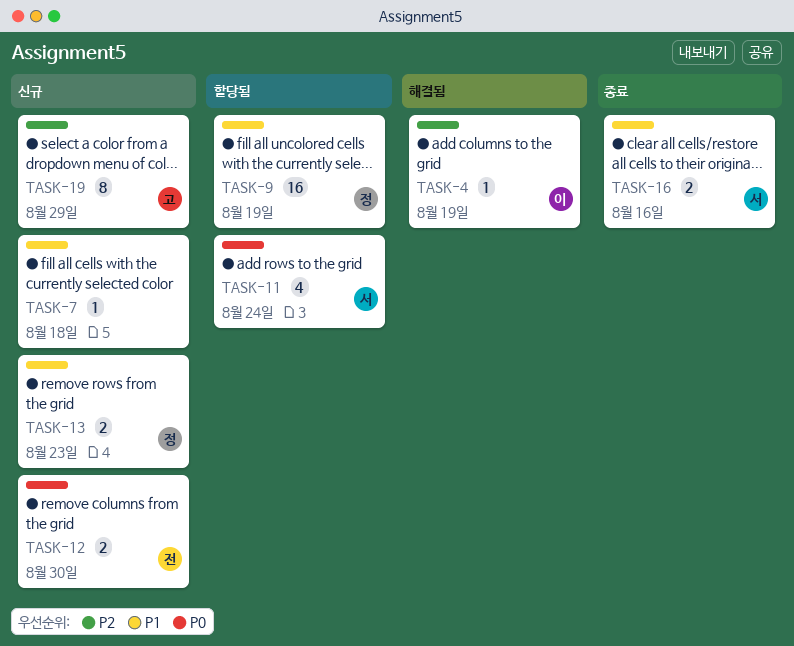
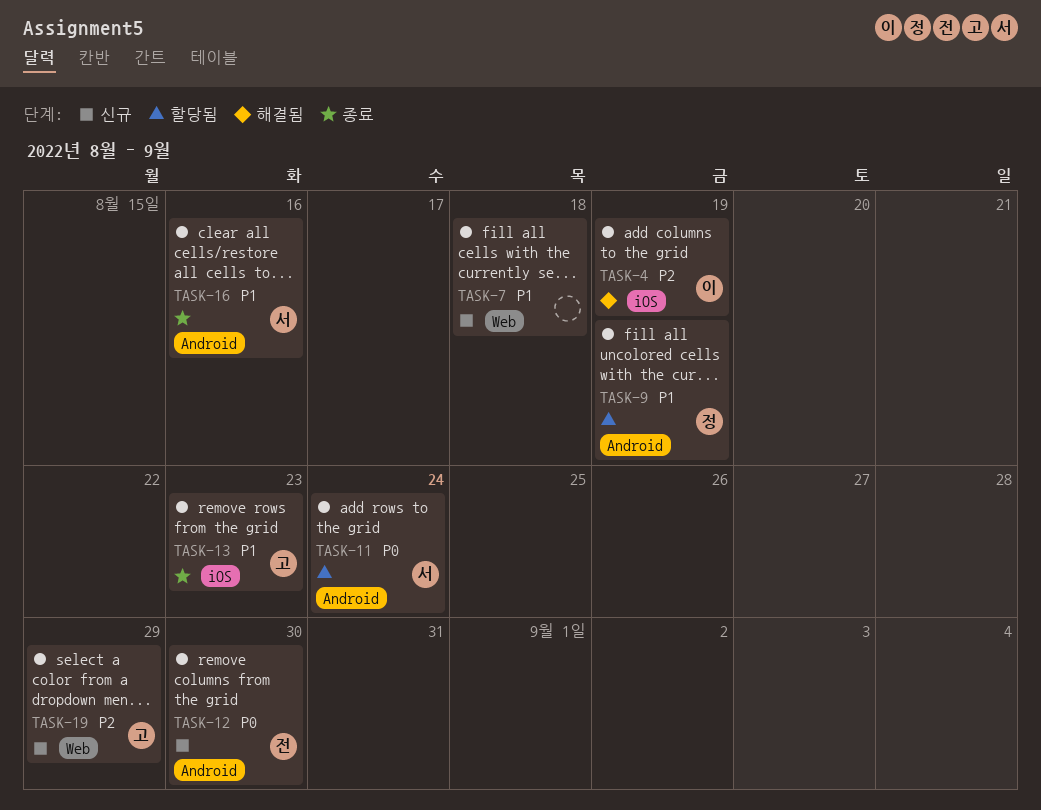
TASK-13, status: 신규 -> 종료
TASK-13, owner: 정 -> 고

